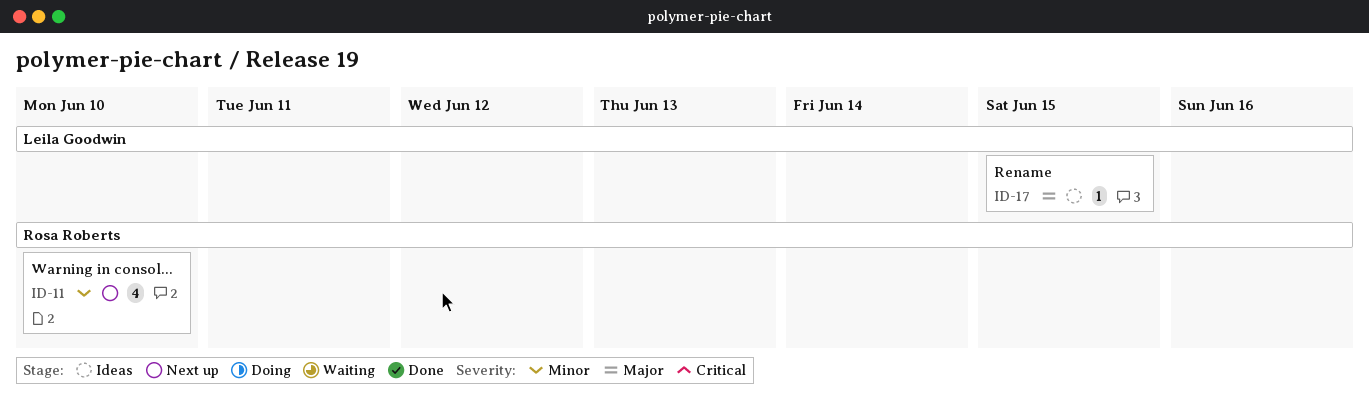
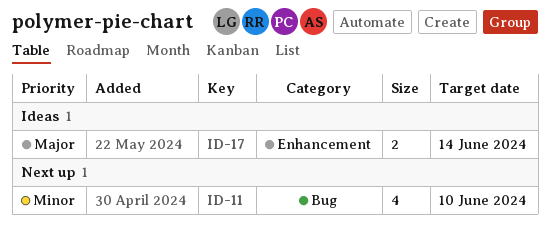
ID-17, estimate: 1 -> 2
ID-17, due: Jun 15 -> Jun 14

